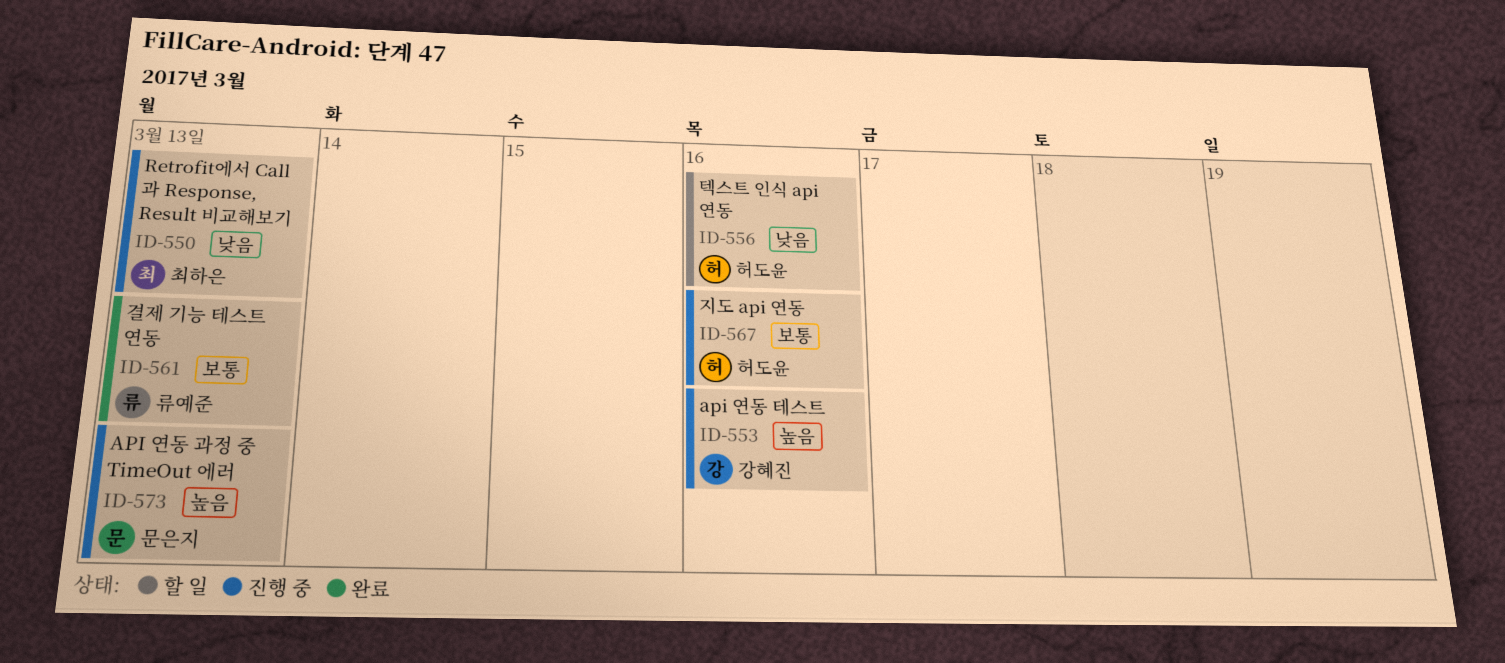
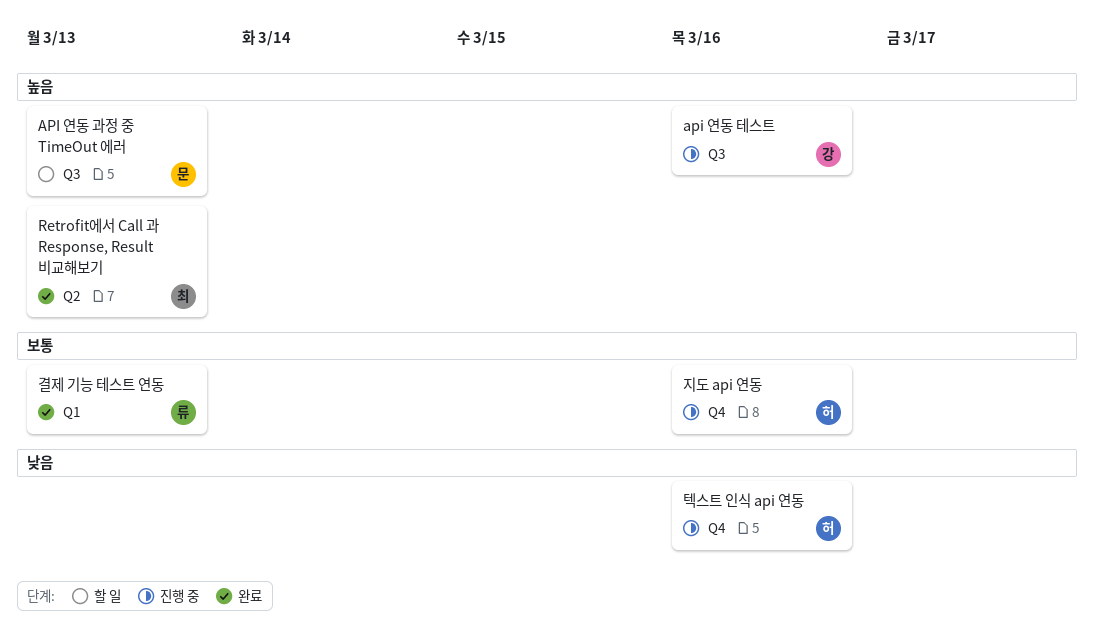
API 연동 과정 중 TimeOut 에러, status: 진행 중 -> 할 일
Retrofit에서 Call 과 Response, Result 비교해보기, status: 진행 중 -> 완료
Retrofit에서 Call 과 Response, Result 비교해보기, priority: 낮음 -> 높음
텍스트 인식 api 연동, status: 할 일 -> 진행 중

